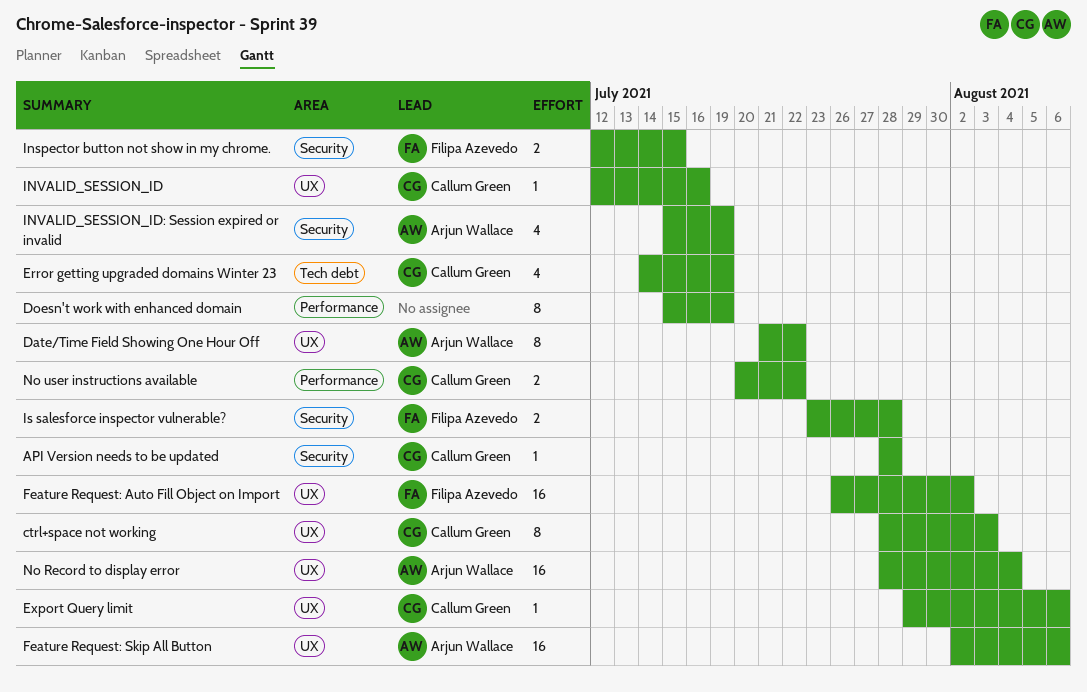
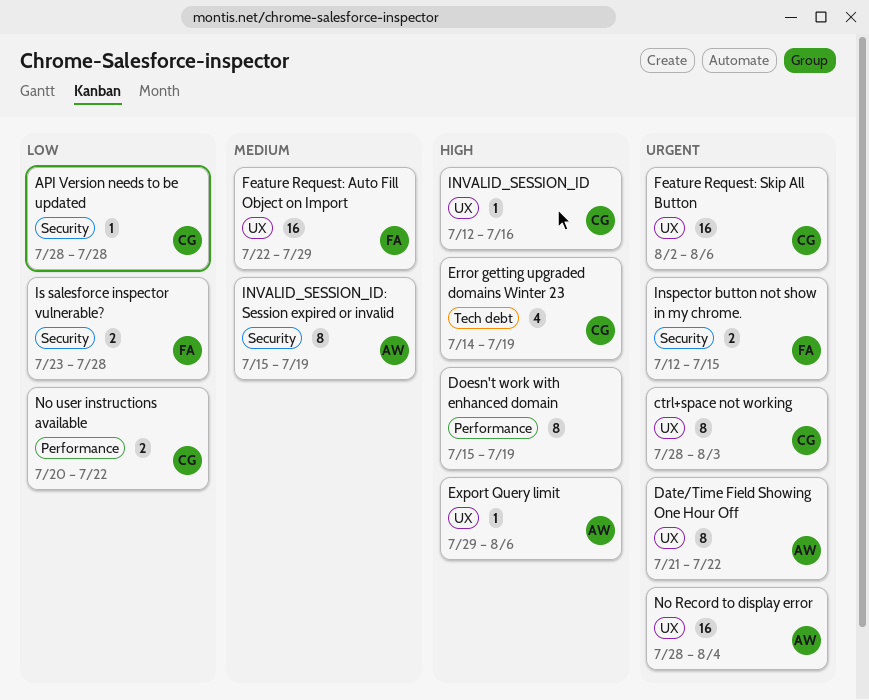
Export Query limit, owner: Callum Green -> Arjun Wallace
Feature Request: Auto Fill Object on Import, start: Jul 26 -> Jul 22
Feature Request: Auto Fill Object on Import, due: Aug 2 -> Jul 29
Feature Request: Skip All Button, owner: Arjun Wallace -> Callum Green
INVALID_SESSION_ID: Session expired or invalid, estimate: 4 -> 8

